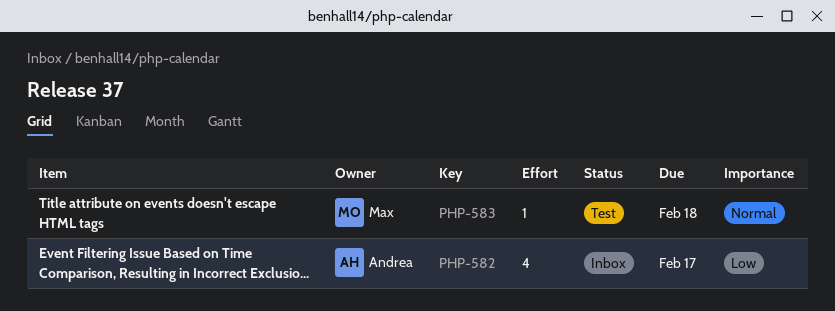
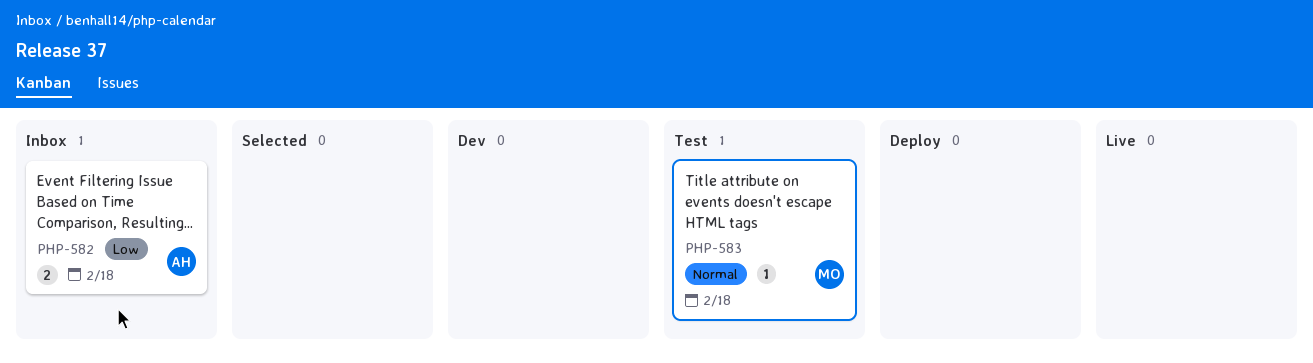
PHP-582, estimate: 4 -> 2
PHP-582, due: Feb 17 -> Feb 18

